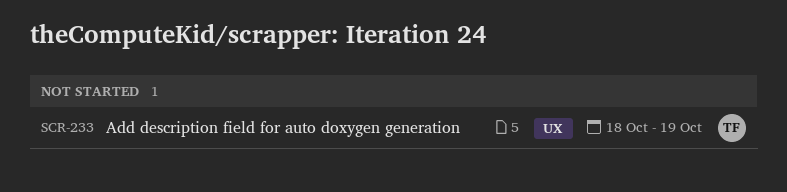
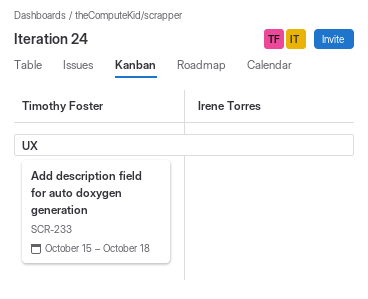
SCR-233, start: Oct 18 -> Oct 15
SCR-233, due: Oct 19 -> Oct 18

